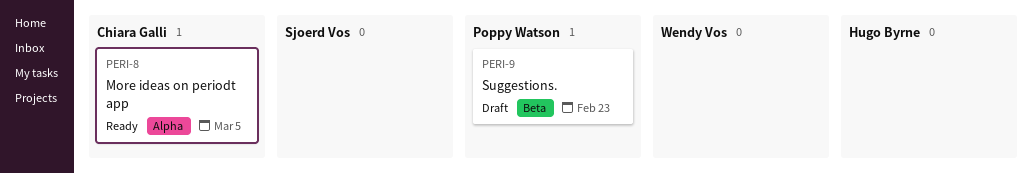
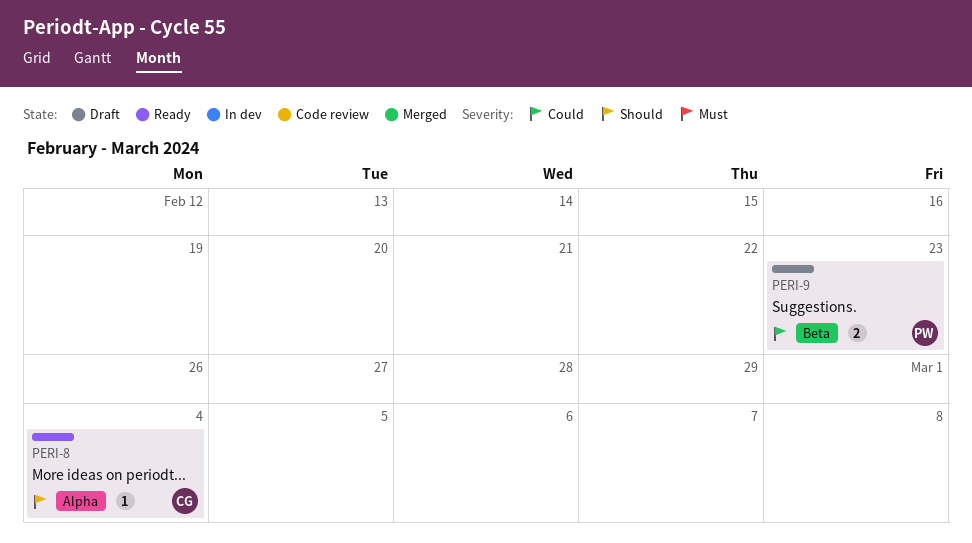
PERI-8, due: Mar 5 -> Mar 4

